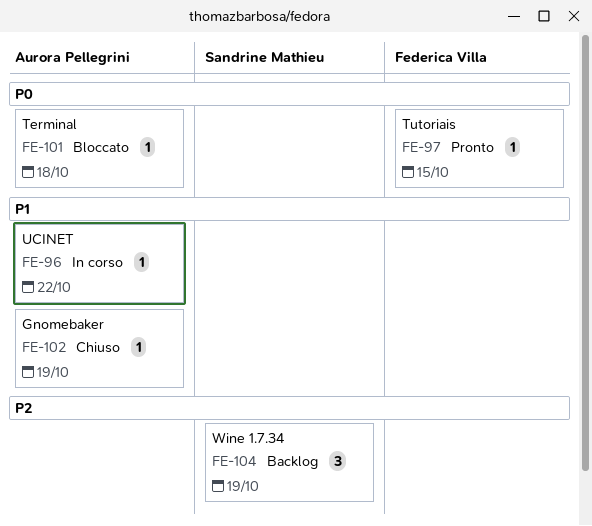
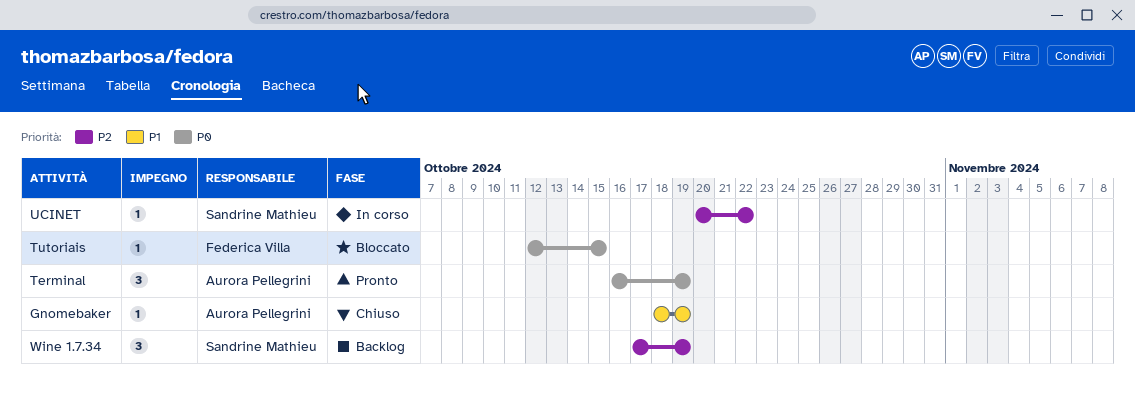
Terminal, status: Bloccato -> Pronto
Terminal, estimate: 1 -> 3
Terminal, due: Oct 18 -> Oct 19
Tutoriais, status: Pronto -> Bloccato
UCINET, owner: Aurora Pellegrini -> Sandrine Mathieu
UCINET, priority: P1 -> P2

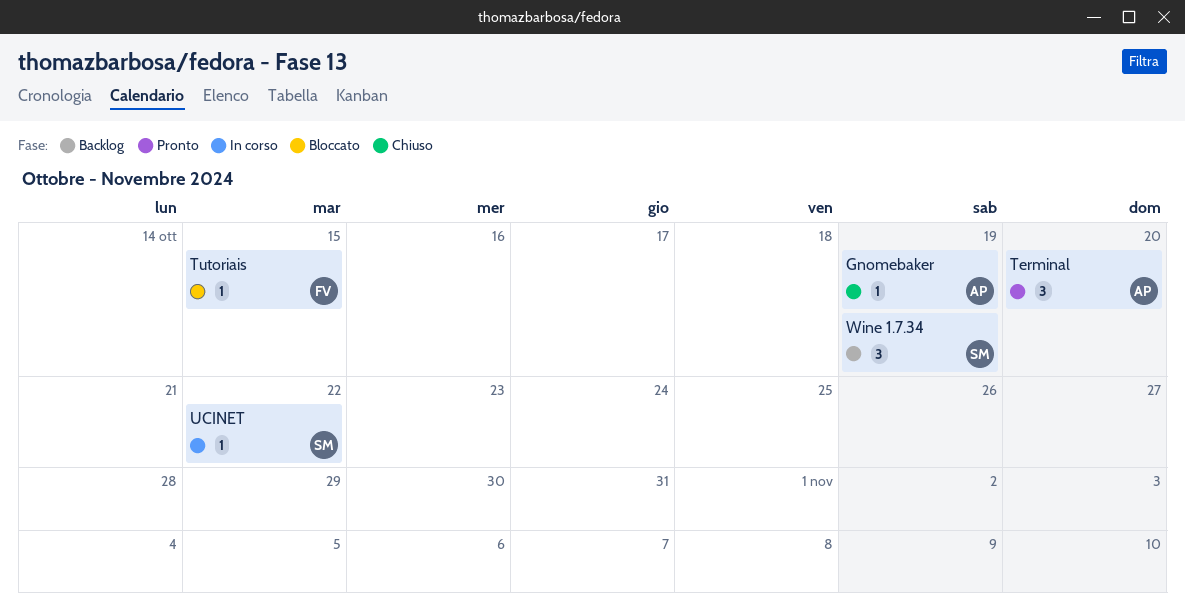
Terminal, due: Oct 19 -> Oct 20

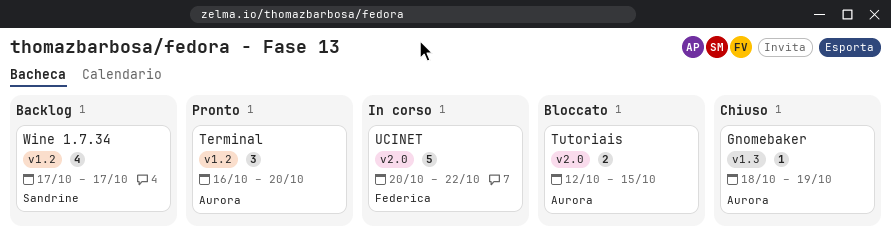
Tutoriais, owner: Federica -> Aurora
Tutoriais, estimate: 1 -> 2
UCINET, owner: Sandrine -> Federica
UCINET, estimate: 1 -> 5
Wine 1.7.34, estimate: 3 -> 4
Wine 1.7.34, due: Oct 19 -> Oct 17

